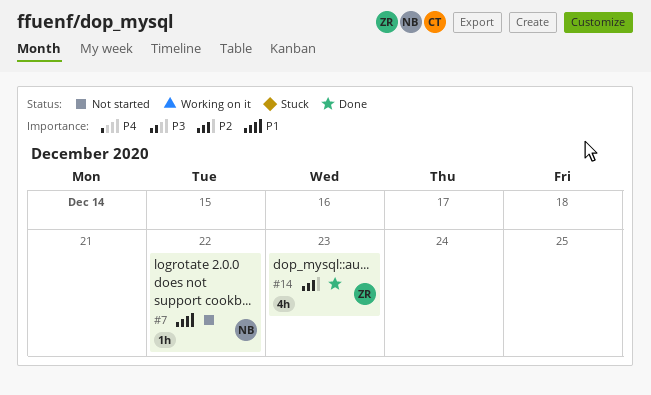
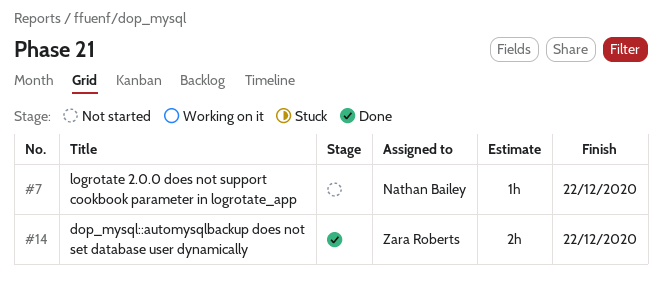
#14, estimate: 4h -> 2h
#14, due: Dec 23 -> Dec 22

